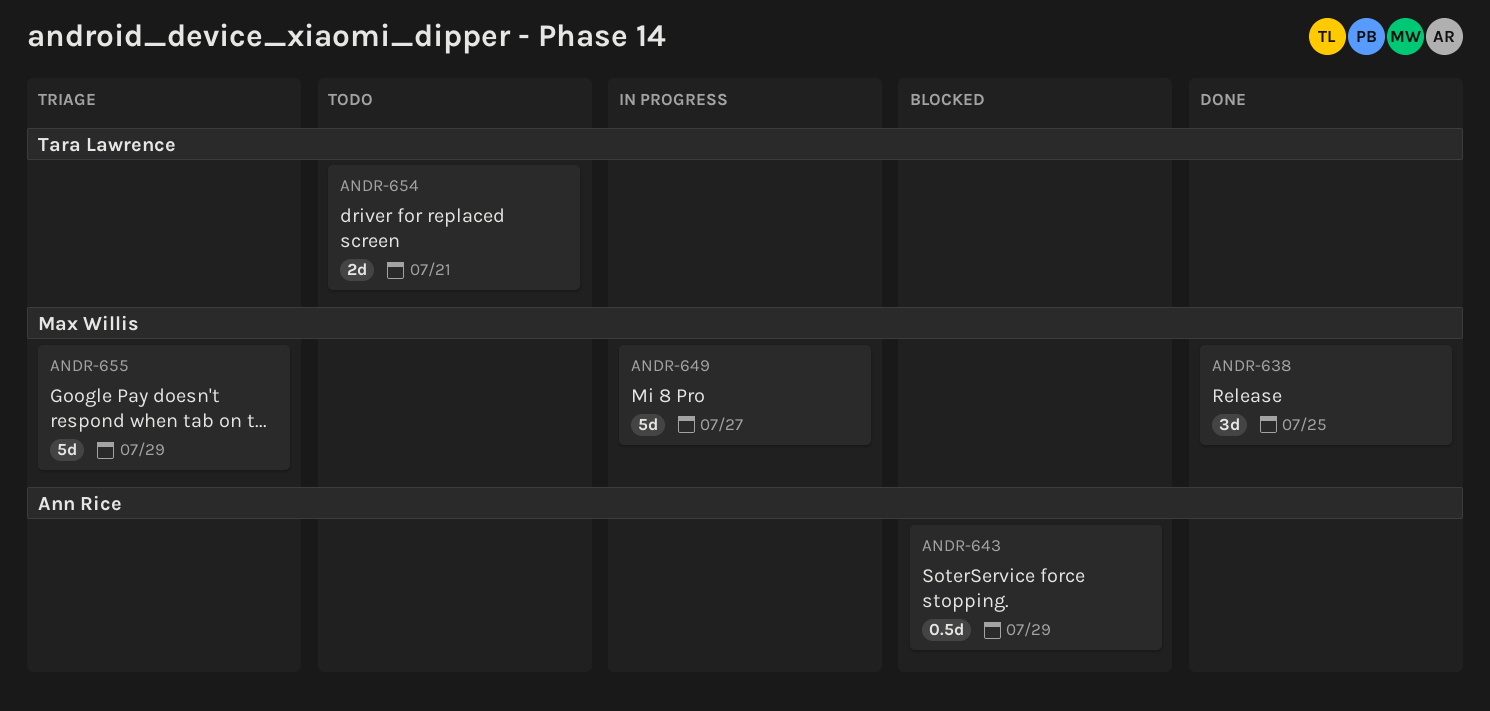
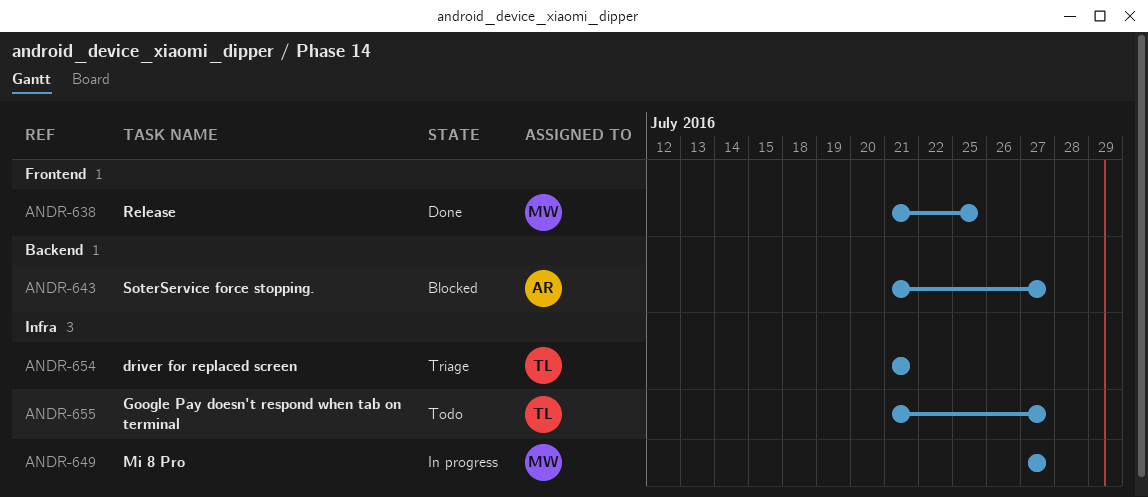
ANDR-643, due: Jul 29 -> Jul 27
ANDR-654, status: Todo -> Triage
ANDR-655, status: Triage -> Todo
ANDR-655, owner: Max Willis -> Tara Lawrence
ANDR-655, due: Jul 29 -> Jul 27

